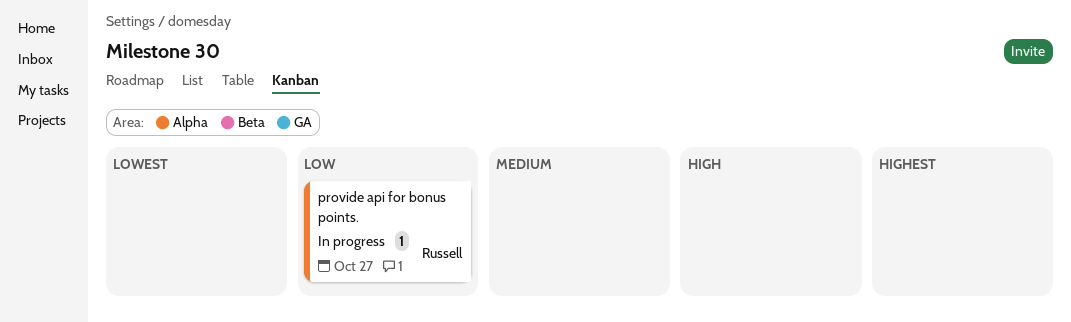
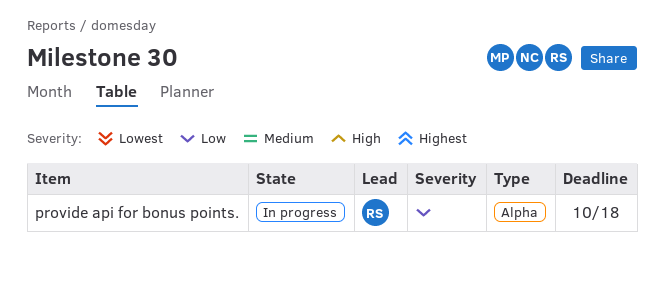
provide api for bonus points., due: Oct 27 -> Oct 18

